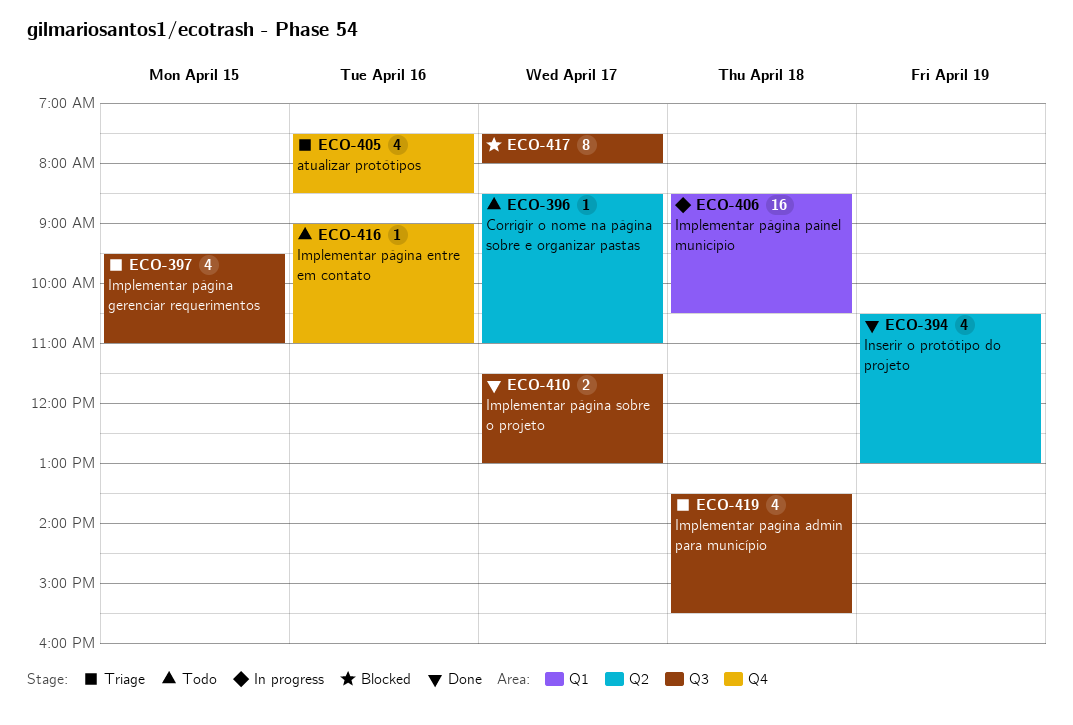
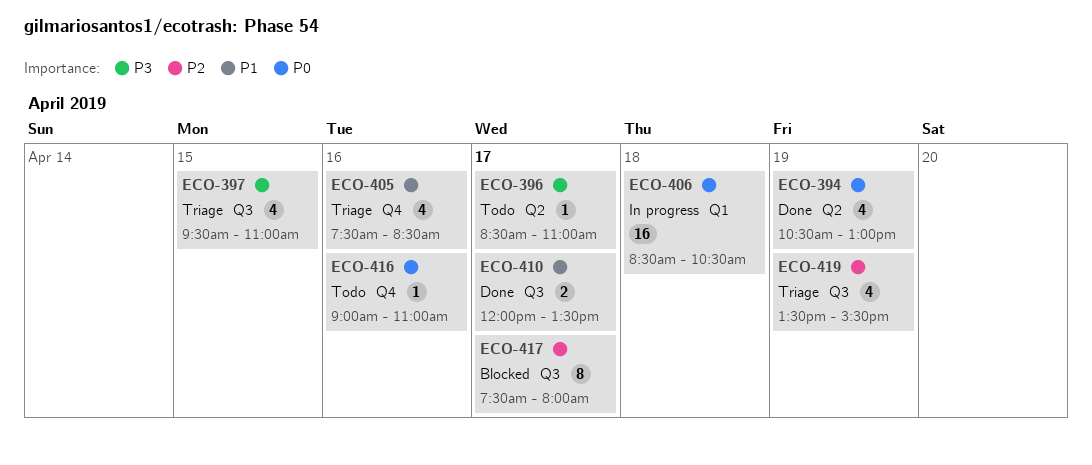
ECO-410, begins: 11:30 -> 12:00
ECO-410, ends: 13:00 -> 13:30
ECO-419, day: Apr 18 -> Apr 19

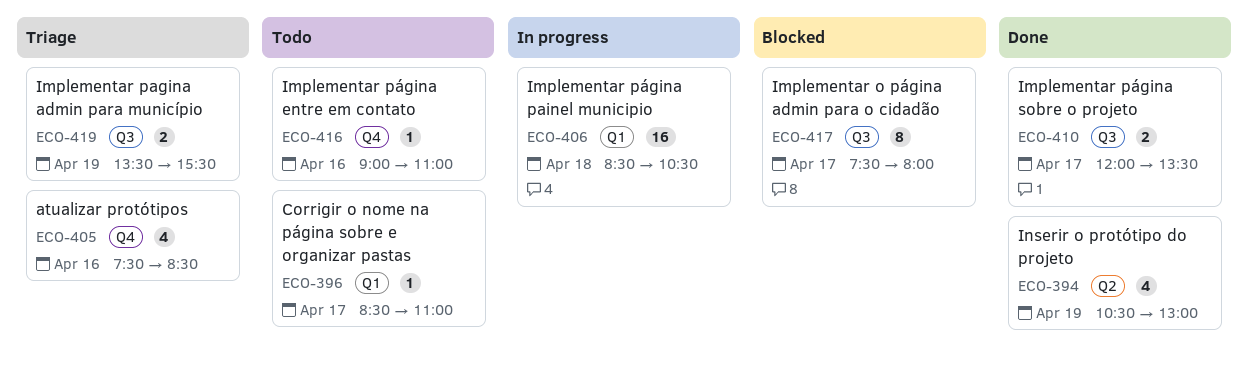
ECO-396, label: Q2 -> Q1
ECO-397: present -> none
ECO-419, estimate: 4 -> 2

